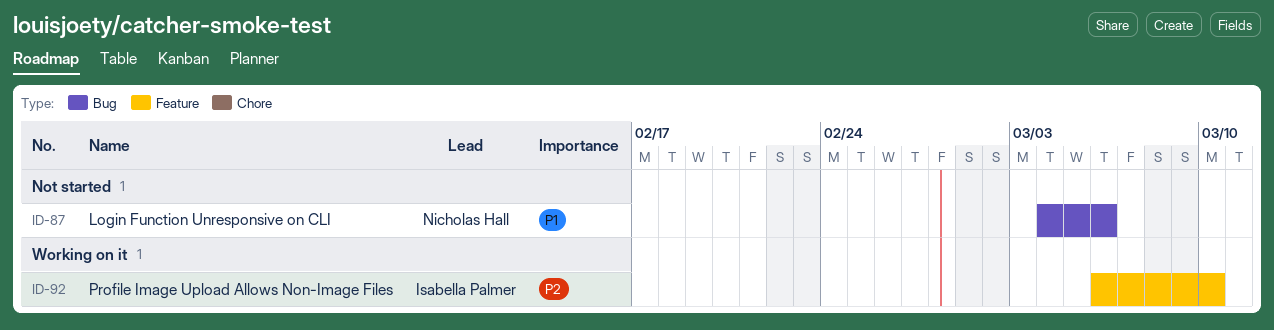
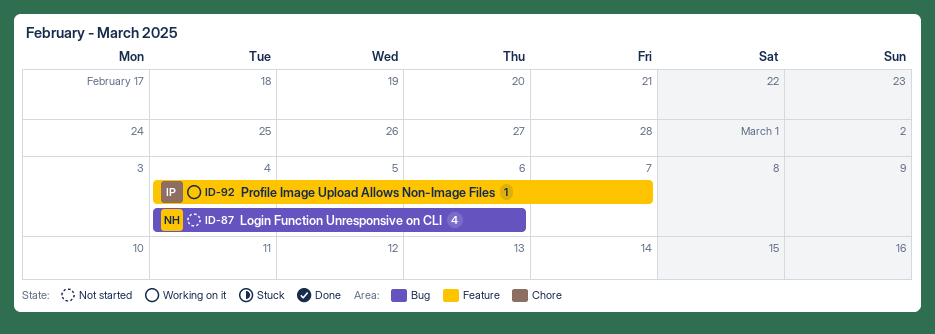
ID-92, start: Mar 6 -> Mar 4
ID-92, due: Mar 10 -> Mar 7

